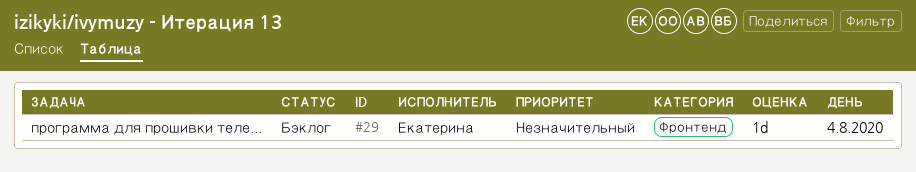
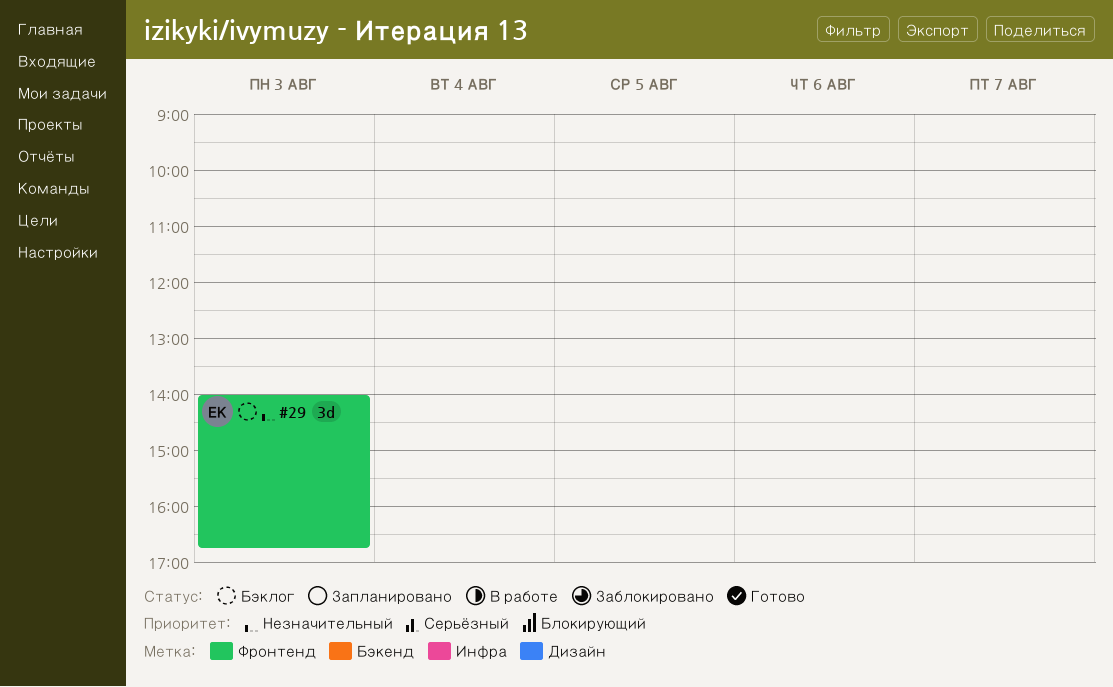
#29, estimate: 1d -> 3d
#29, day: Aug 4 -> Aug 3

